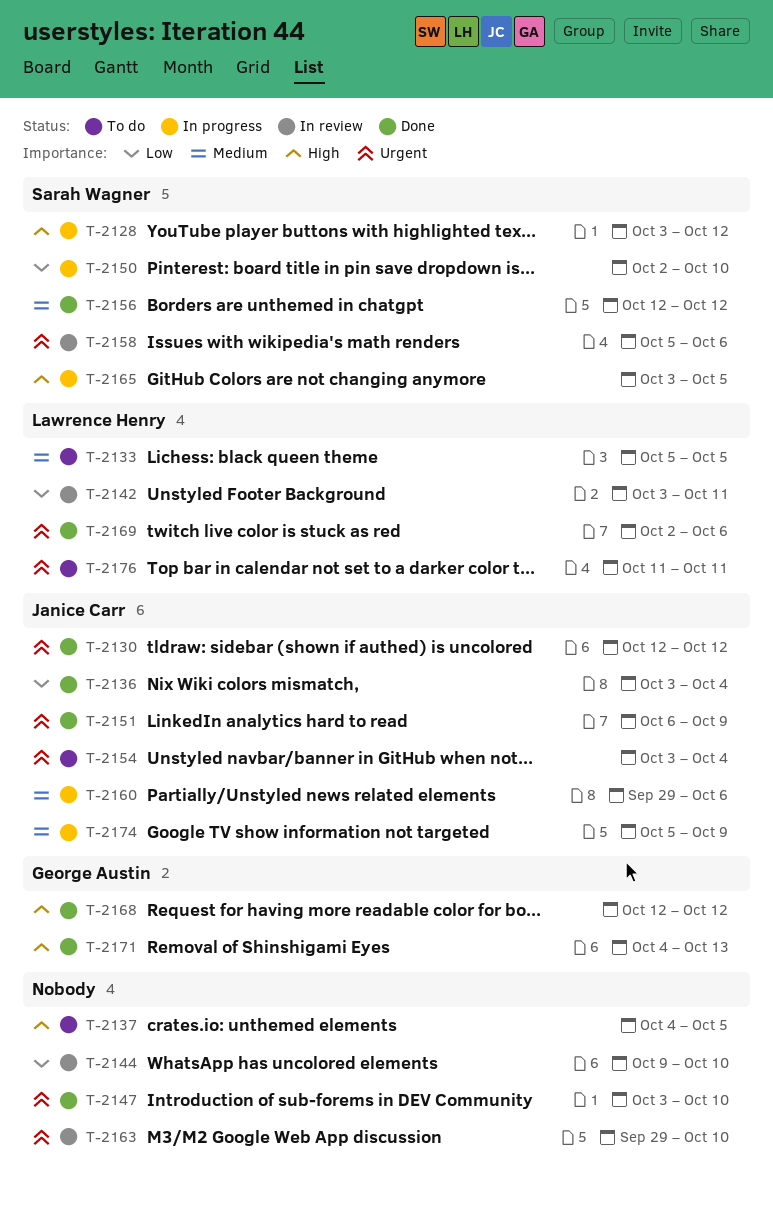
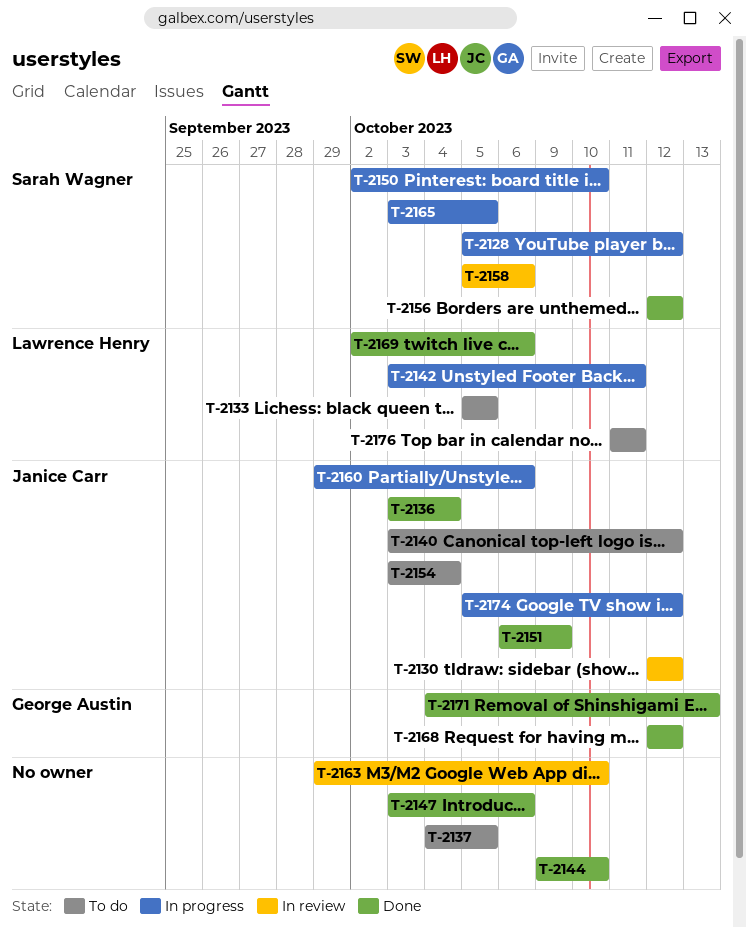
T-2128, start: Oct 3 -> Oct 5
T-2130, status: Done -> In review
T-2140: none -> present
T-2142, status: In review -> In progress
T-2144, status: In review -> Done
T-2147, due: Oct 10 -> Oct 6
T-2174, due: Oct 9 -> Oct 12

